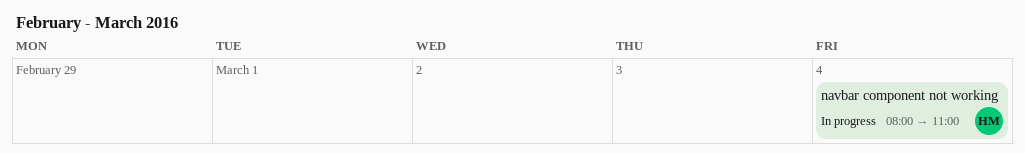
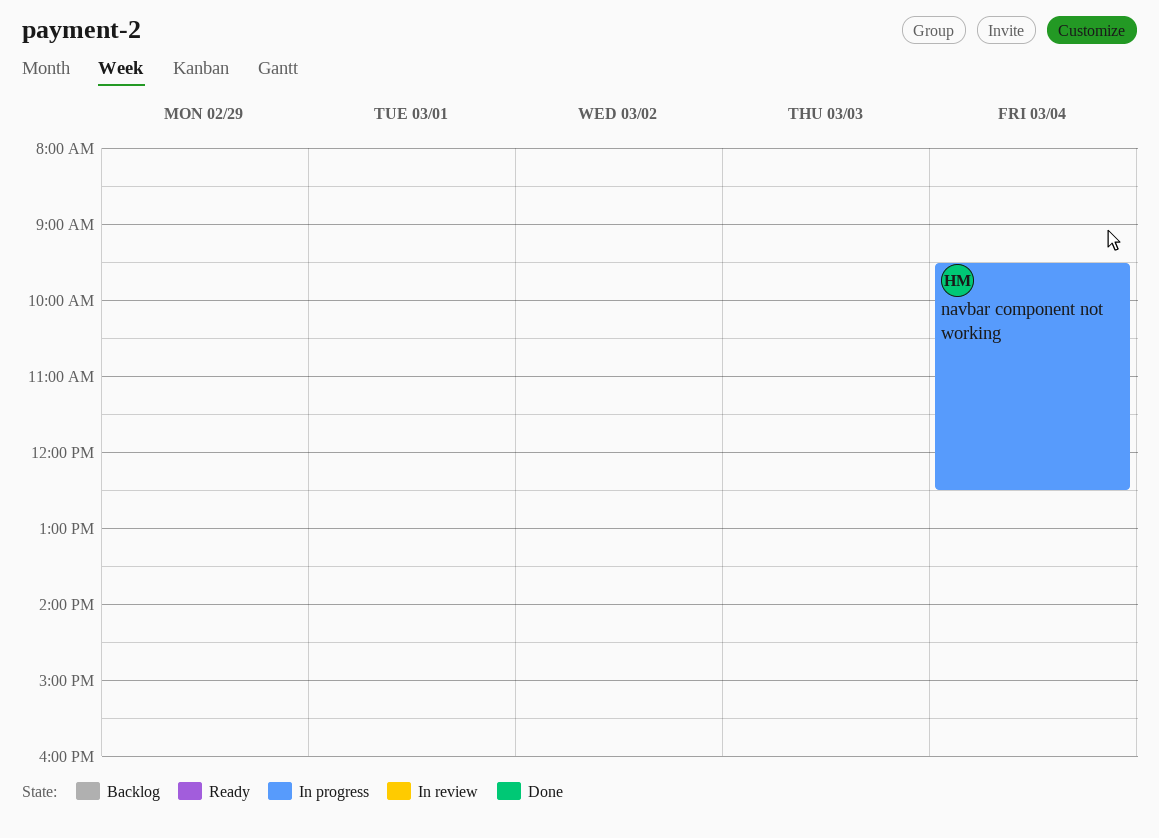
navbar component not working, begins: 08:00 -> 09:30
navbar component not working, ends: 11:00 -> 12:30

